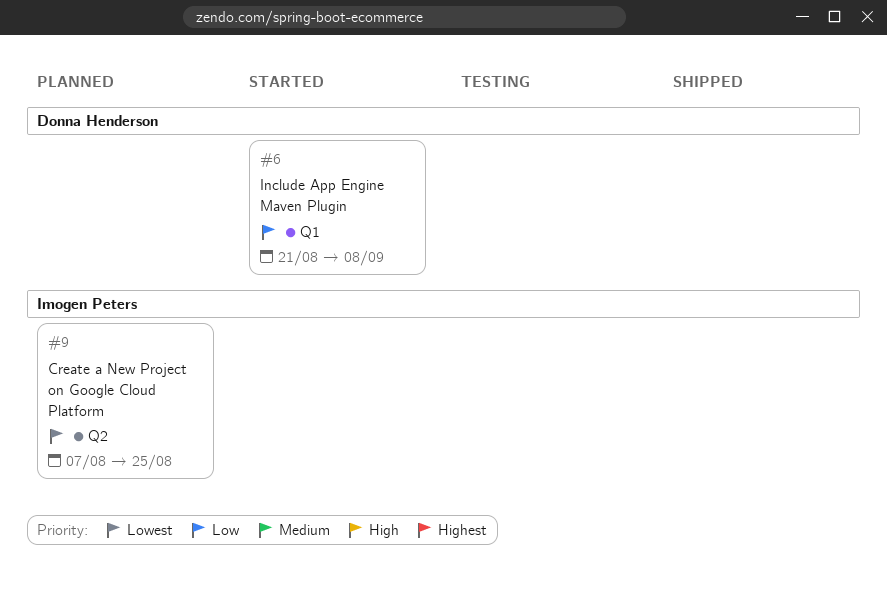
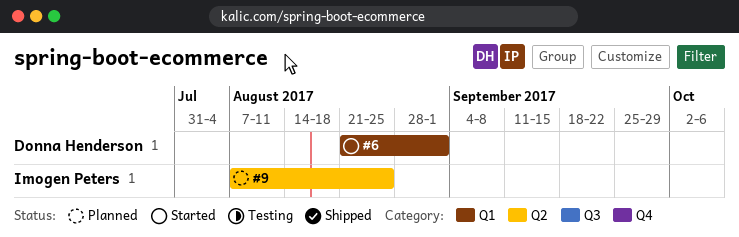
#6, due: Sep 8 -> Sep 1

